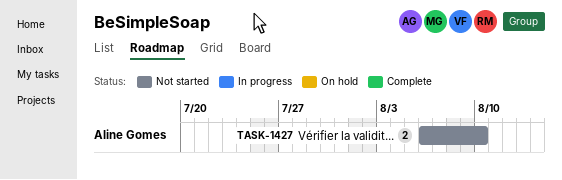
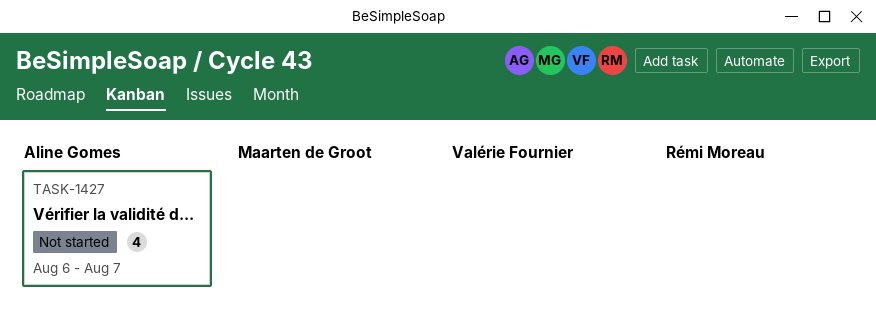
TASK-1427, estimate: 2 -> 4
TASK-1427, due: Aug 10 -> Aug 7

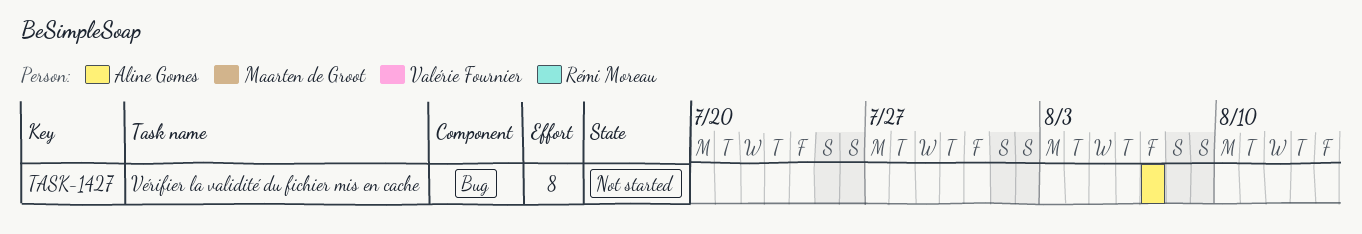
TASK-1427, estimate: 4 -> 8
TASK-1427, start: Aug 6 -> Aug 7

